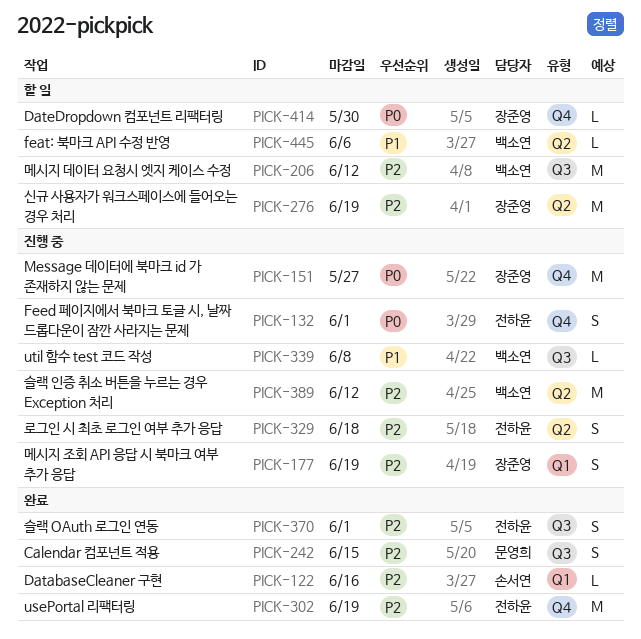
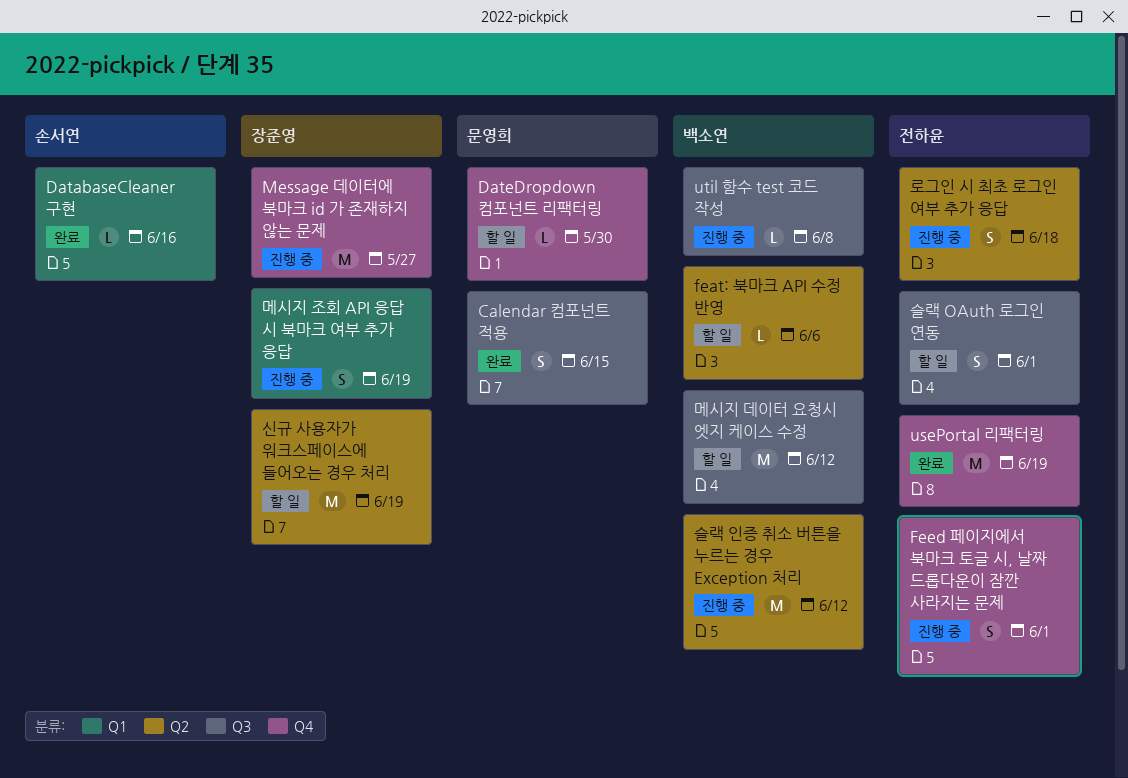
DateDropdown 컴포넌트 리팩터링, owner: 장준영 -> 문영희
슬랙 OAuth 로그인 연동, status: 완료 -> 할 일

